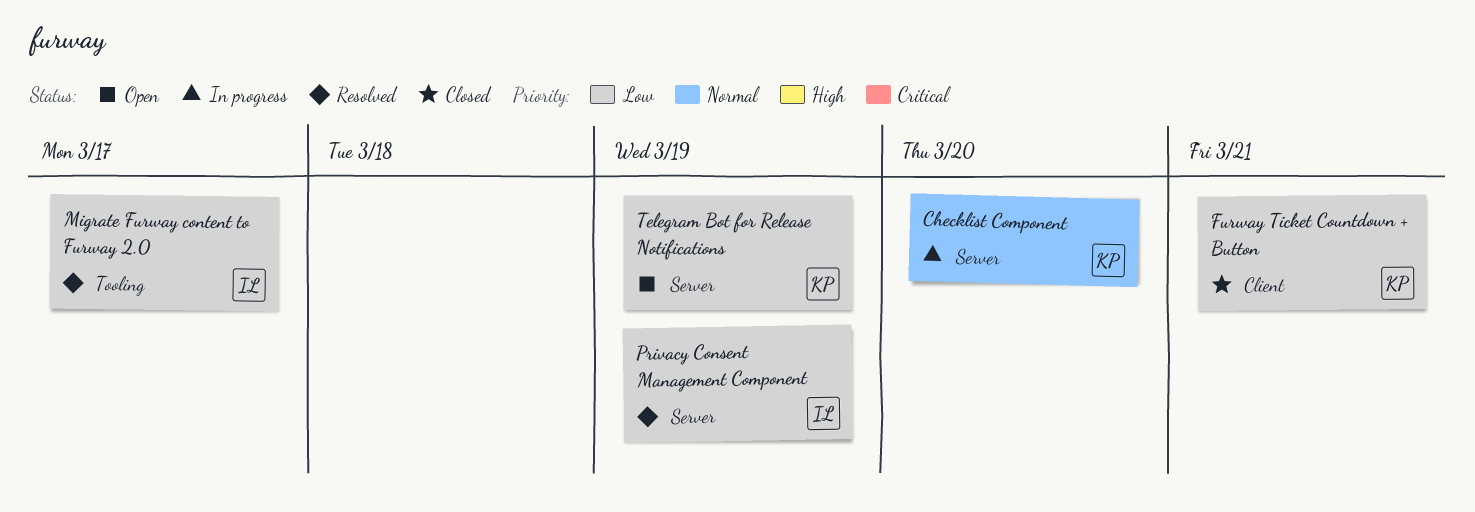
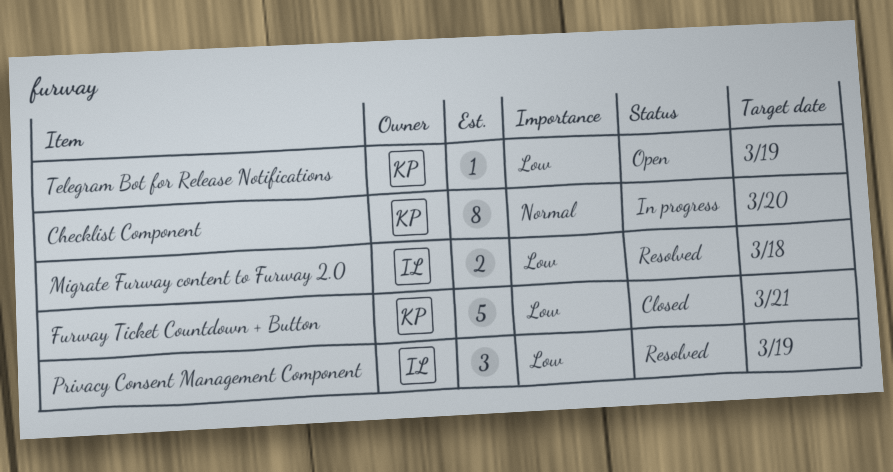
Migrate Furway content to Furway 2.0, due: Mar 17 -> Mar 18

